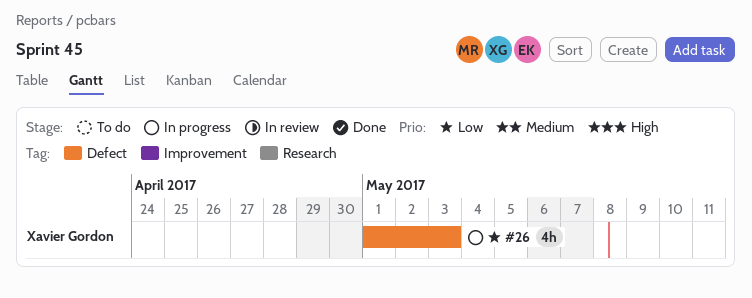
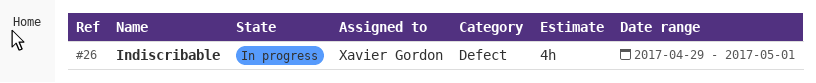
#26, start: May 1 -> Apr 29
#26, due: May 3 -> May 1

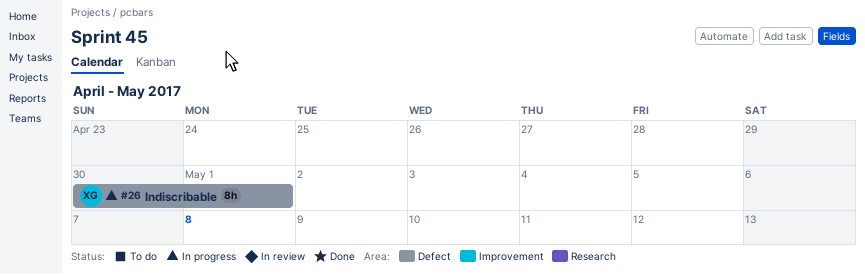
#26, estimate: 4h -> 8h
#26, start: Apr 29 -> Apr 30

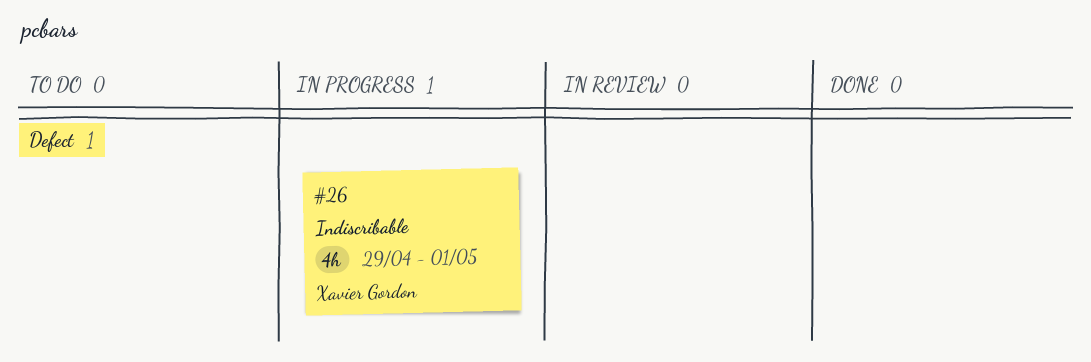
#26, estimate: 8h -> 4h
#26, start: Apr 30 -> Apr 29

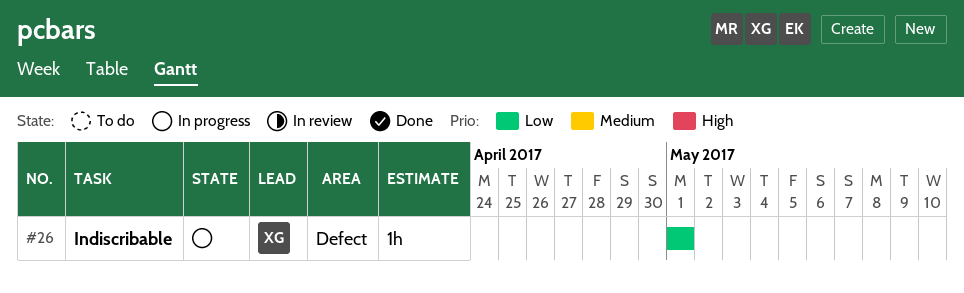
#26, estimate: 4h -> 1h
#26, start: Apr 29 -> May 1

